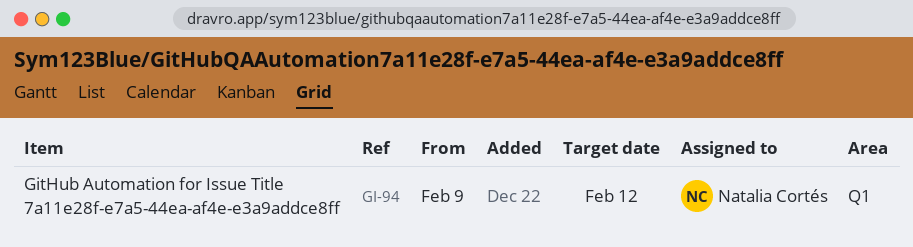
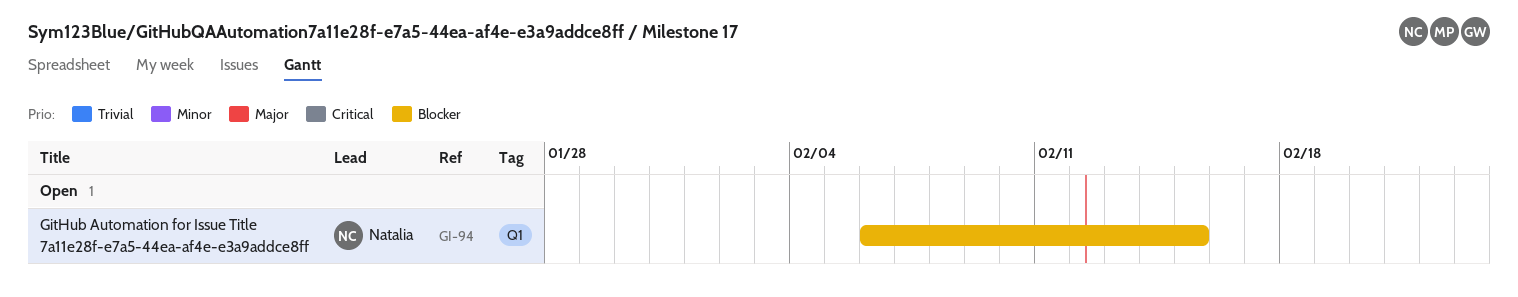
GI-94, start: Feb 9 -> Feb 6
GI-94, due: Feb 12 -> Feb 15

